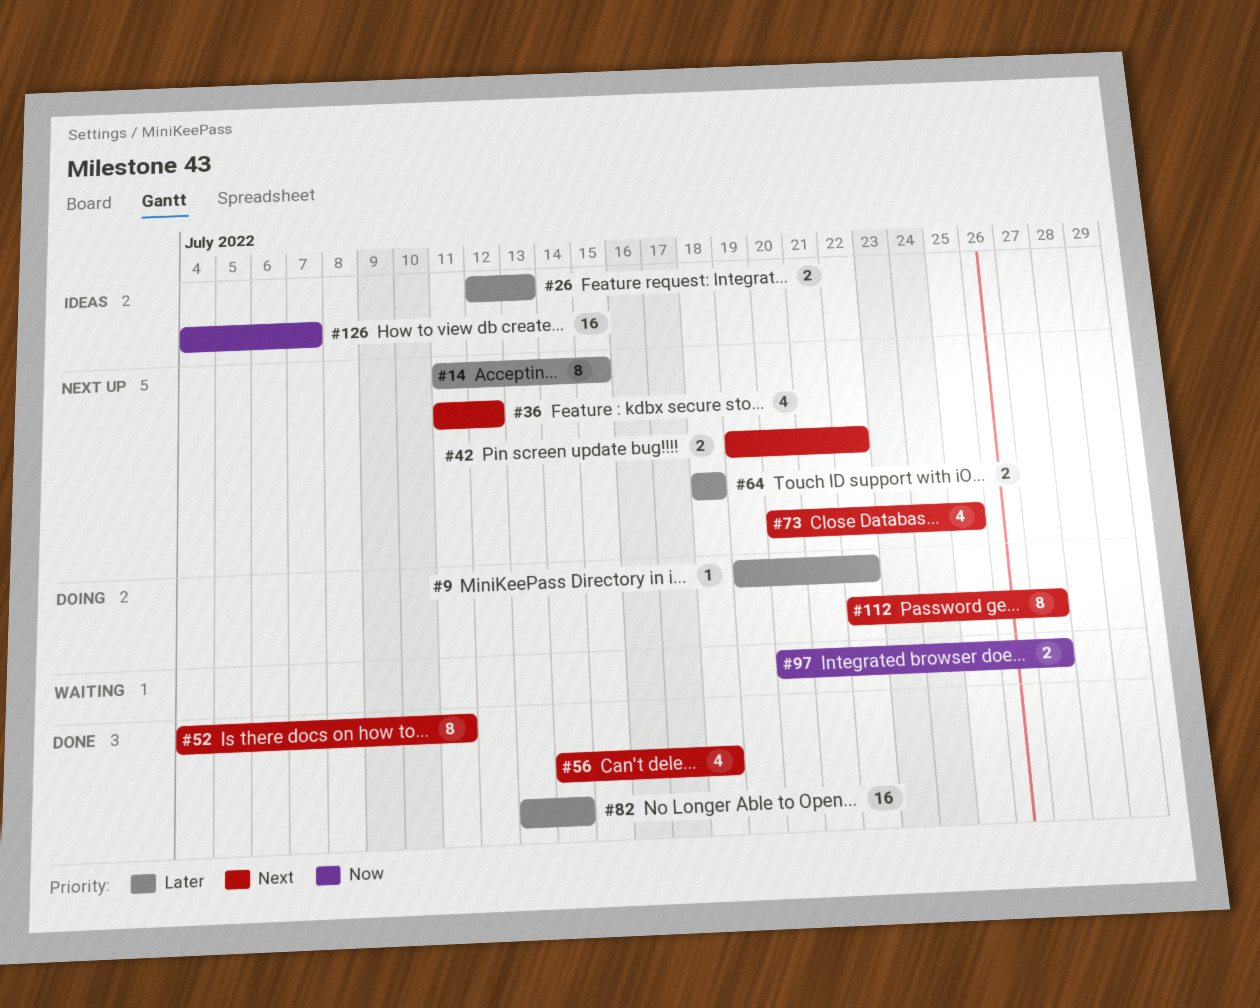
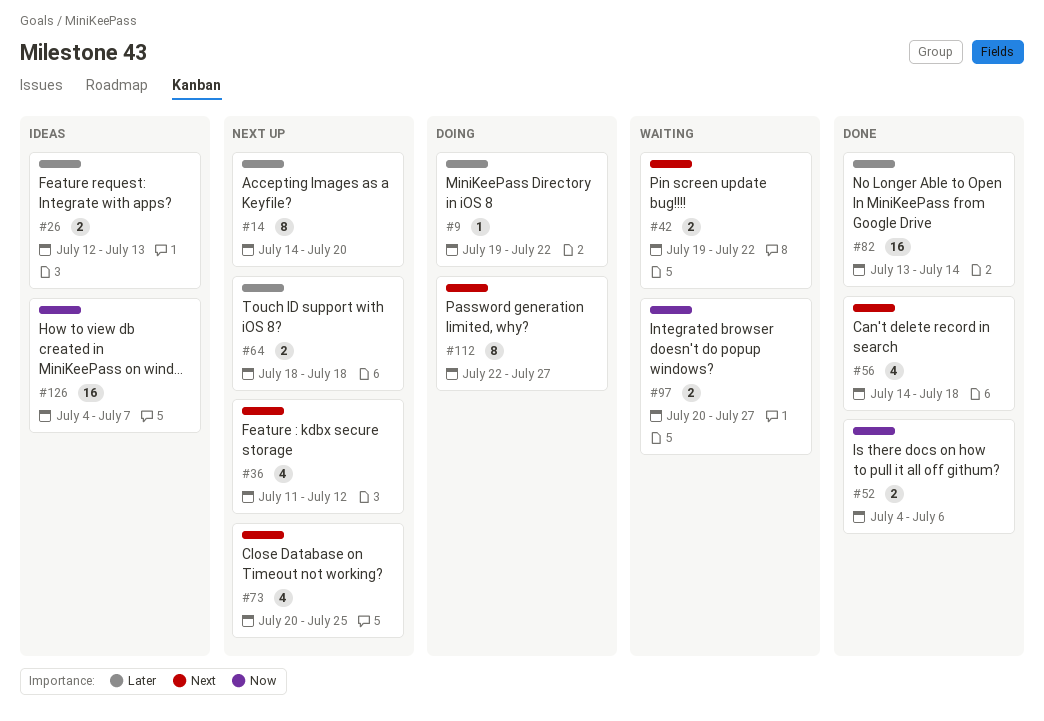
#14, start: Jul 11 -> Jul 14
#14, due: Jul 15 -> Jul 20
#42, status: Next up -> Waiting
#52, priority: Next -> Now
#52, estimate: 8 -> 2
#52, due: Jul 11 -> Jul 6

